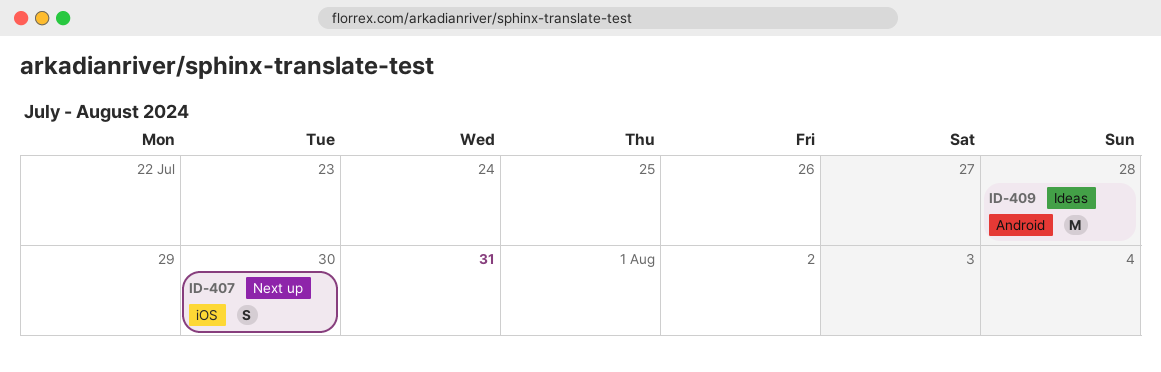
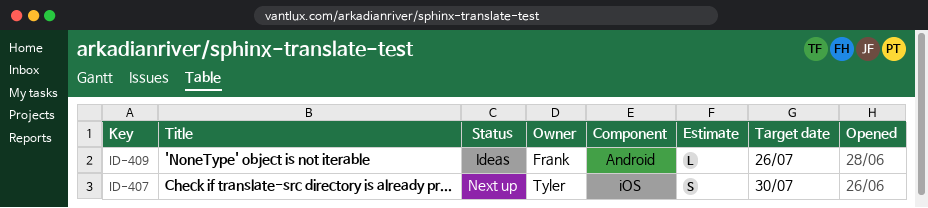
ID-409, estimate: M -> L
ID-409, due: Jul 28 -> Jul 26

